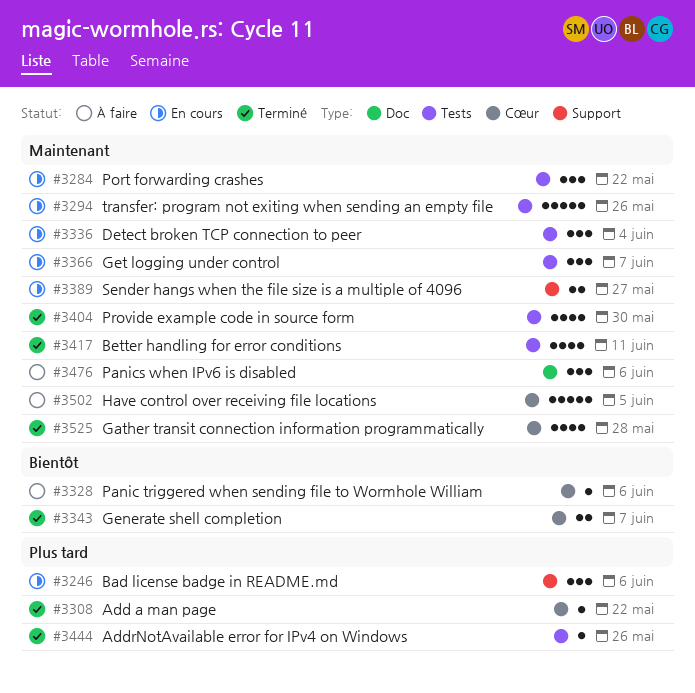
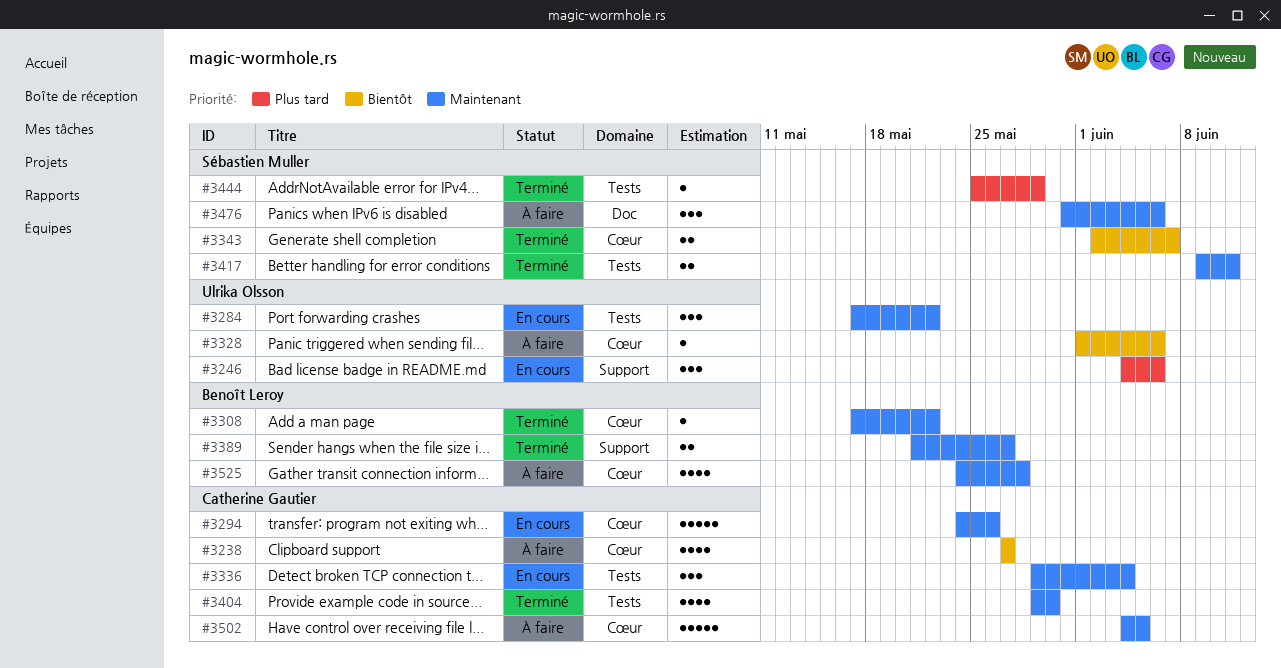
#3238: none -> present
#3294, label: Tests -> Cœur
#3308, priority: Plus tard -> Maintenant
#3366: present -> none
#3389, status: En cours -> Terminé
#3417, estimate: 4 -> 2
#3444, due: May 26 -> May 29
#3525, status: Terminé -> À faire

